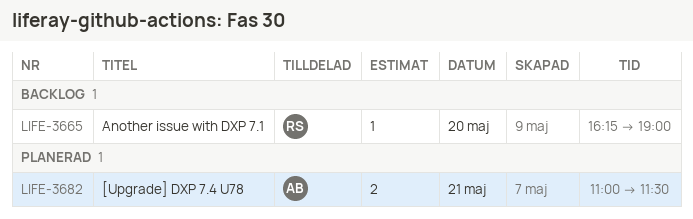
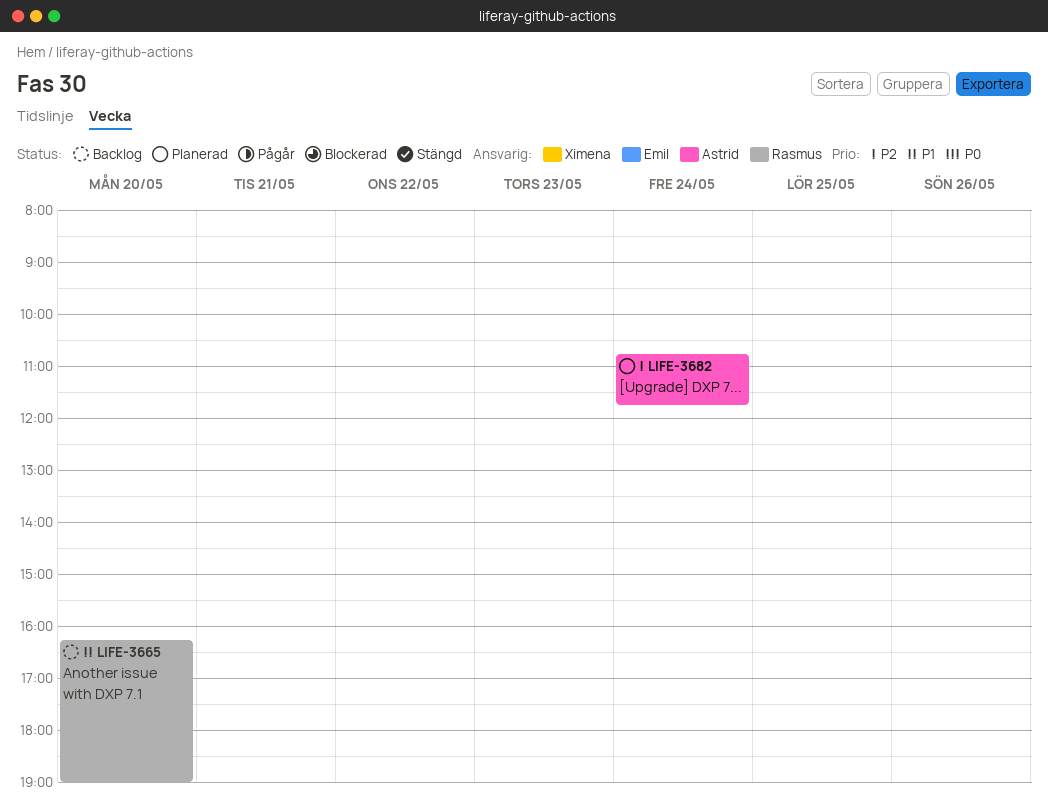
LIFE-3682, day: May 21 -> May 24
LIFE-3682, begins: 11:00 -> 10:45
LIFE-3682, ends: 11:30 -> 11:45

